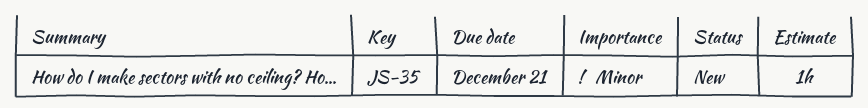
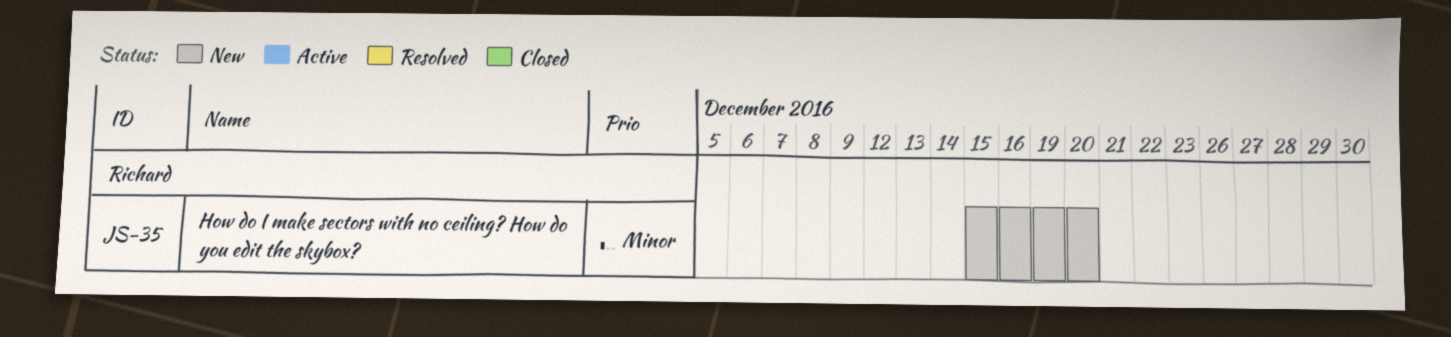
JS-35, due: Dec 21 -> Dec 20

